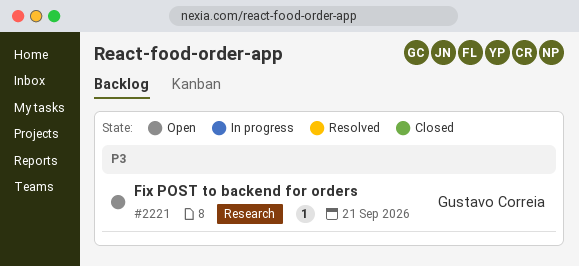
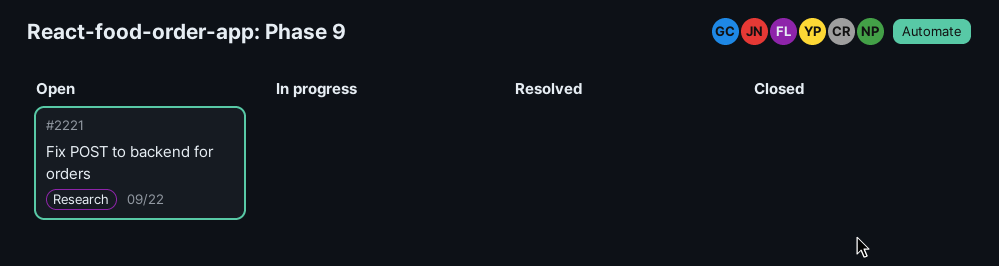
#2221, due: Sep 21 -> Sep 22

